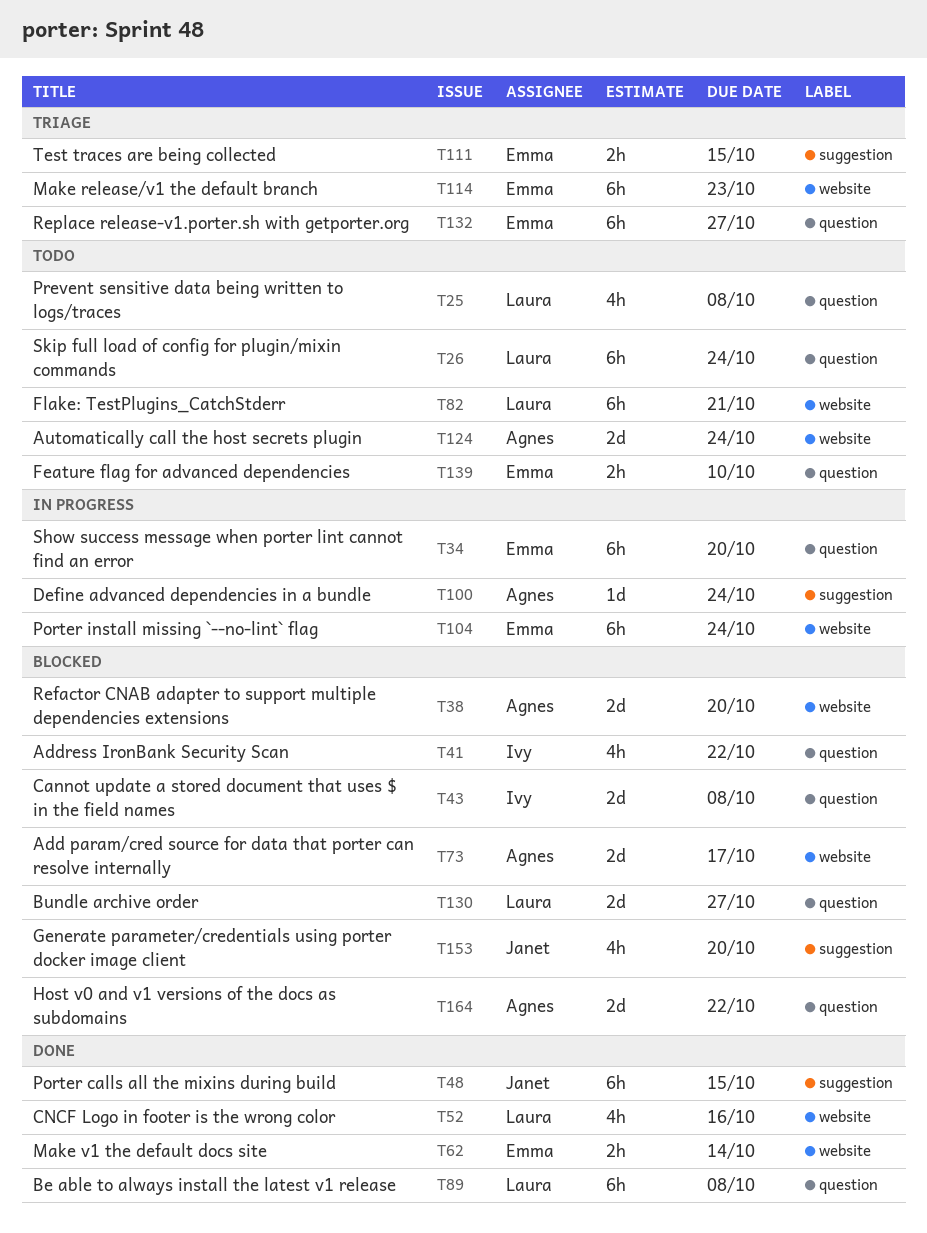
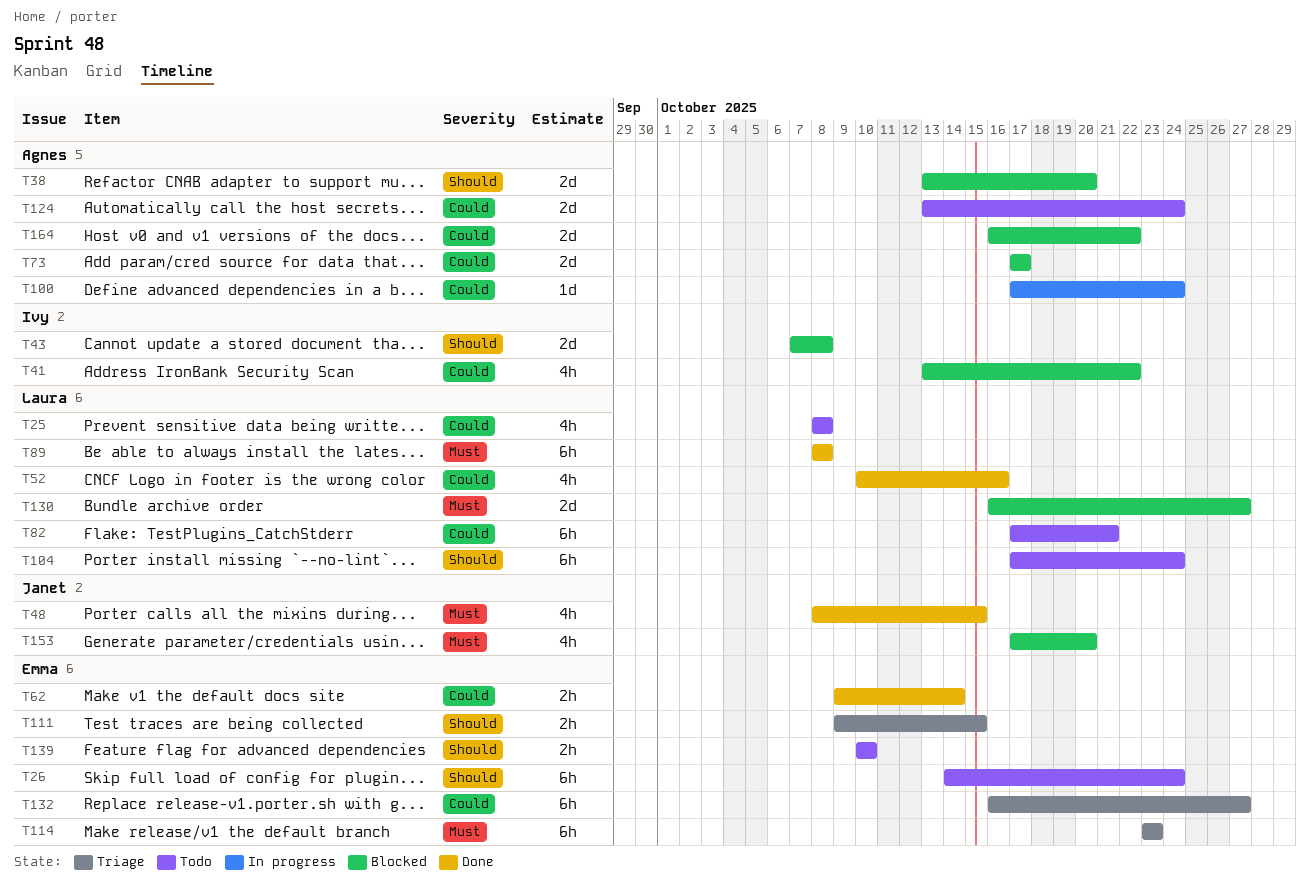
T26, owner: Laura -> Emma
T34: present -> none
T48, estimate: 6h -> 4h
T104, status: In progress -> Todo
T104, owner: Emma -> Laura

